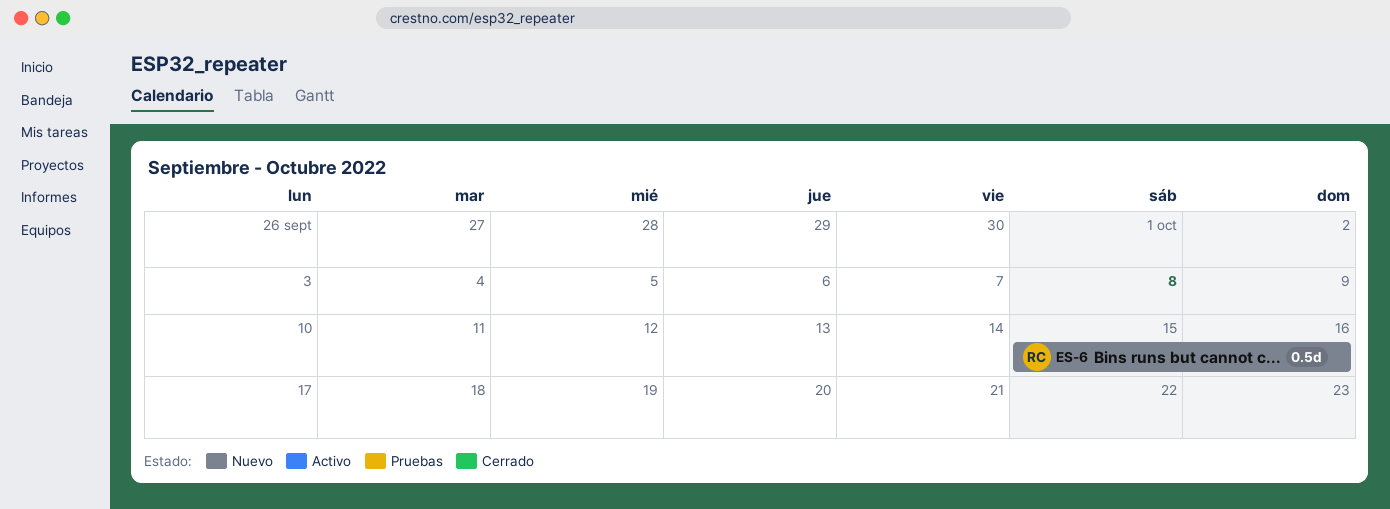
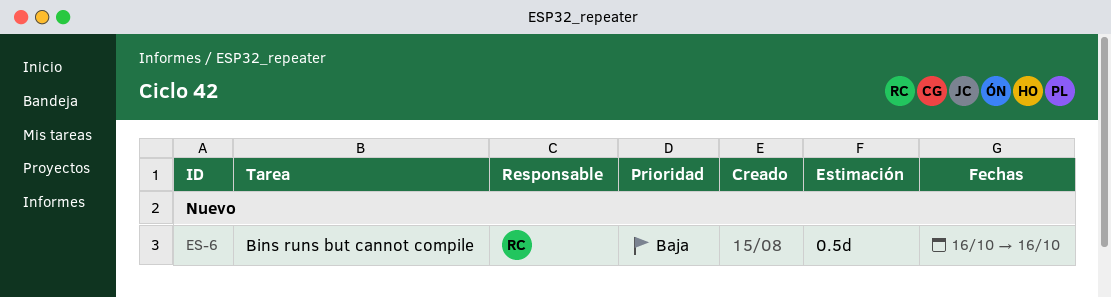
ES-6, start: Oct 15 -> Oct 16

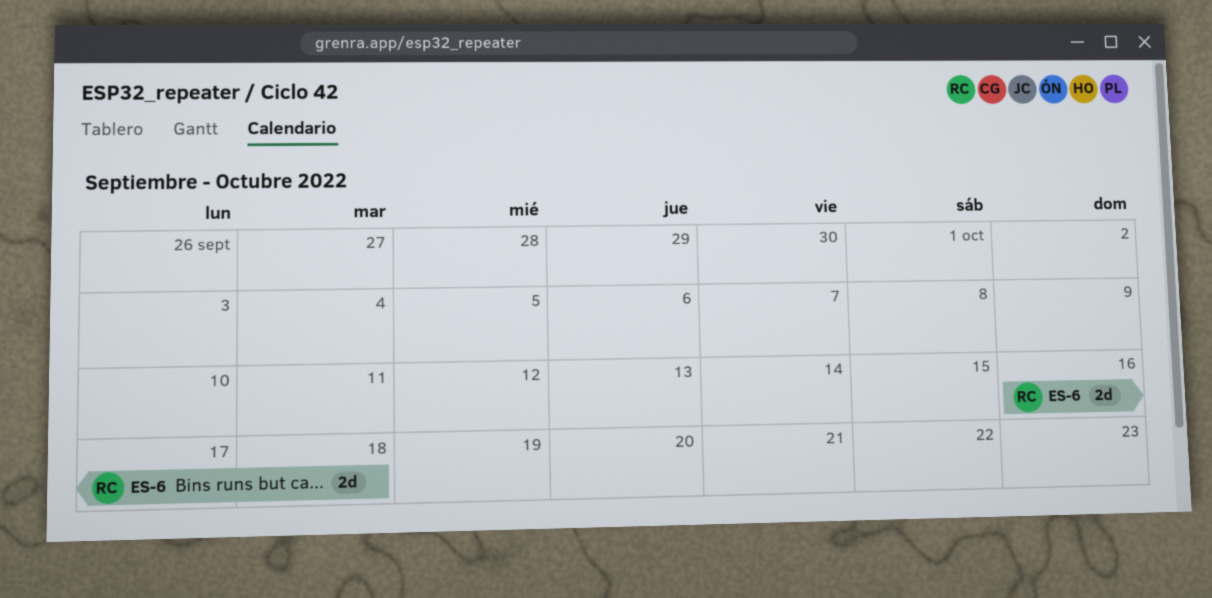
ES-6, estimate: 0.5d -> 2d
ES-6, due: Oct 16 -> Oct 18

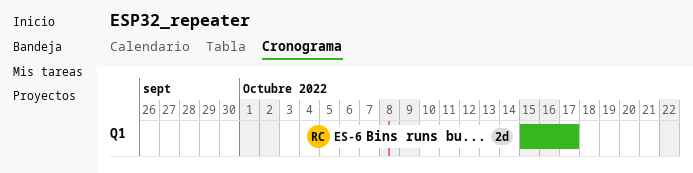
ES-6, start: Oct 16 -> Oct 15
ES-6, due: Oct 18 -> Oct 17

